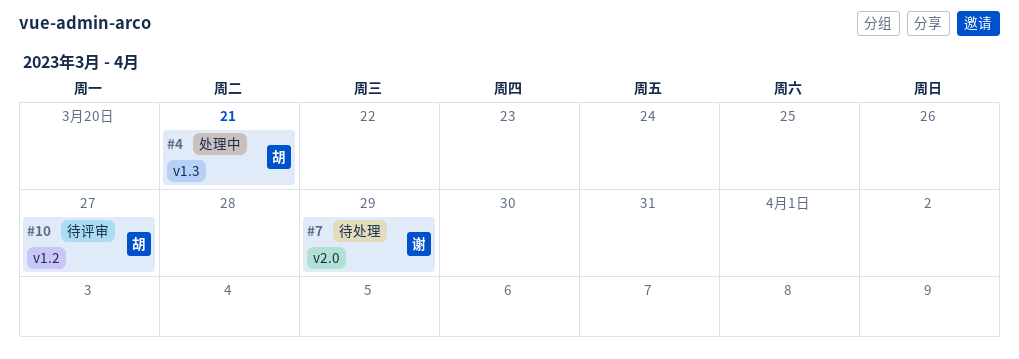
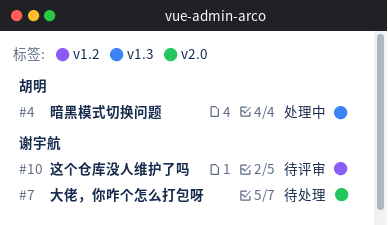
#10, owner: 胡明 -> 谢宇航

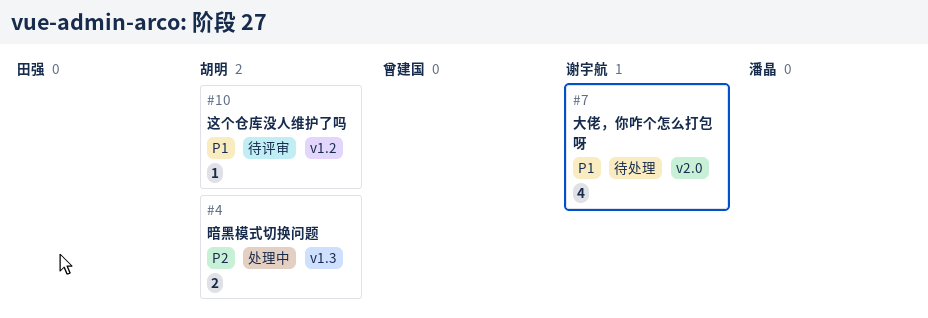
#10, owner: 谢宇航 -> 胡明

